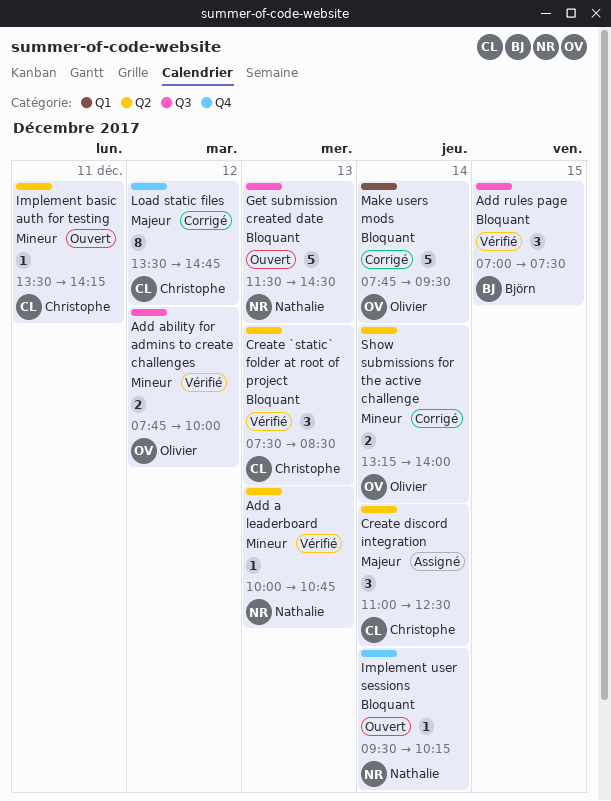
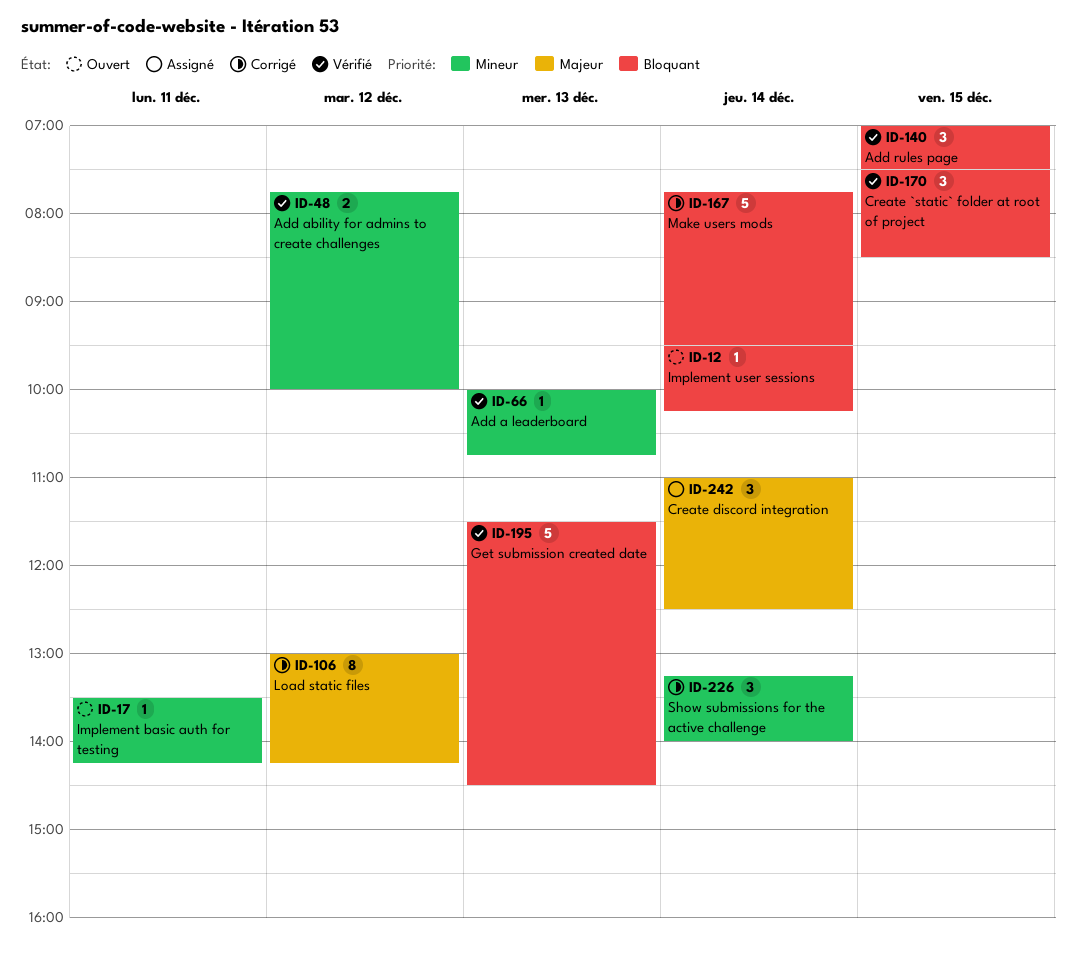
Create `static` folder at root of project, day: Dec 13 -> Dec 15
Get submission created date, status: Ouvert -> Vérifié
Load static files, begins: 13:30 -> 13:00
Load static files, ends: 14:45 -> 14:15
Show submissions for the active challenge, estimate: 2 -> 3

